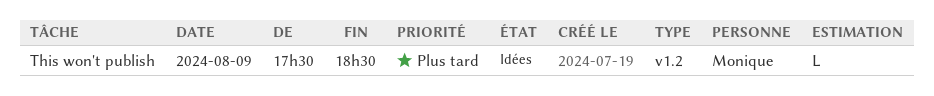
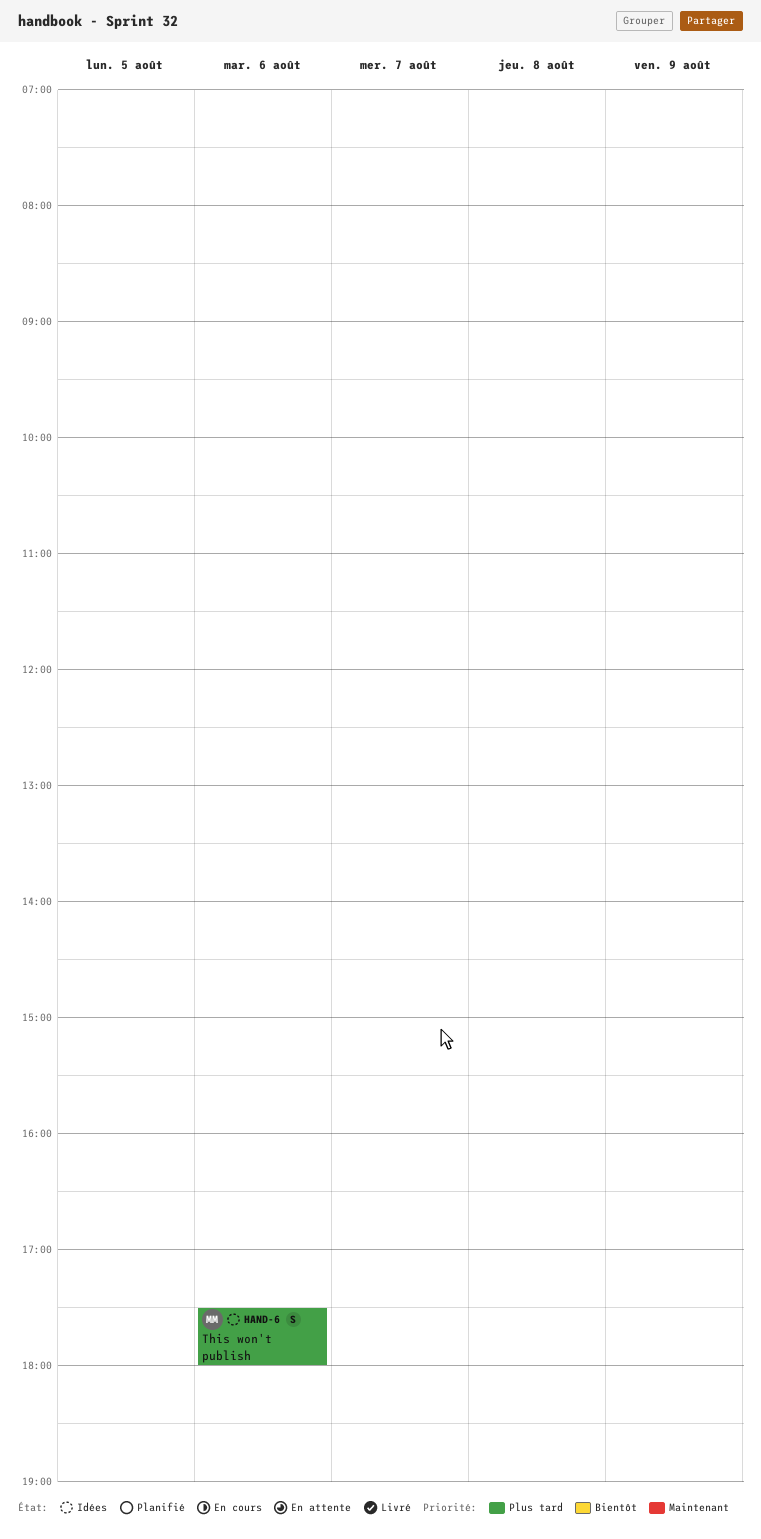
This won't publish, estimate: L -> S
This won't publish, day: Aug 9 -> Aug 6
This won't publish, ends: 18:30 -> 18:00

